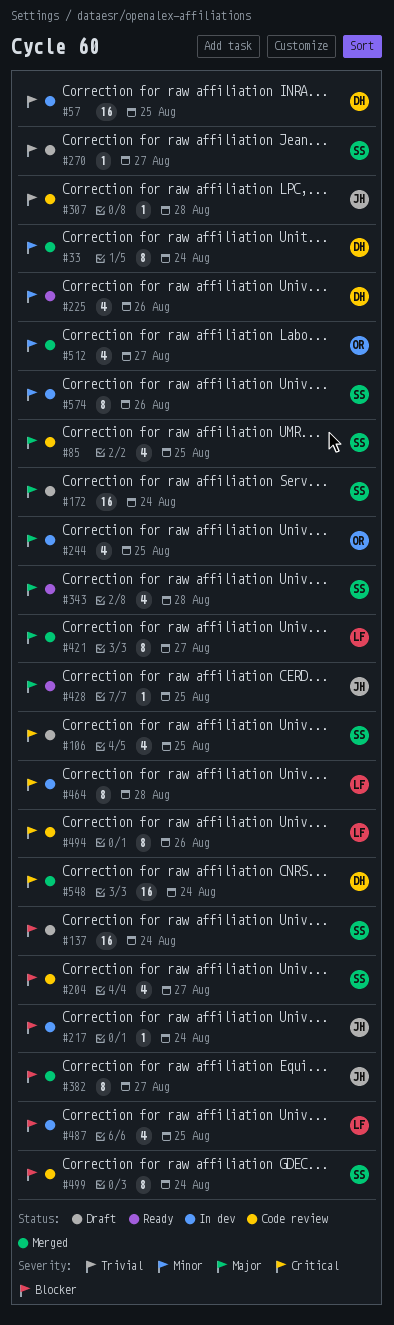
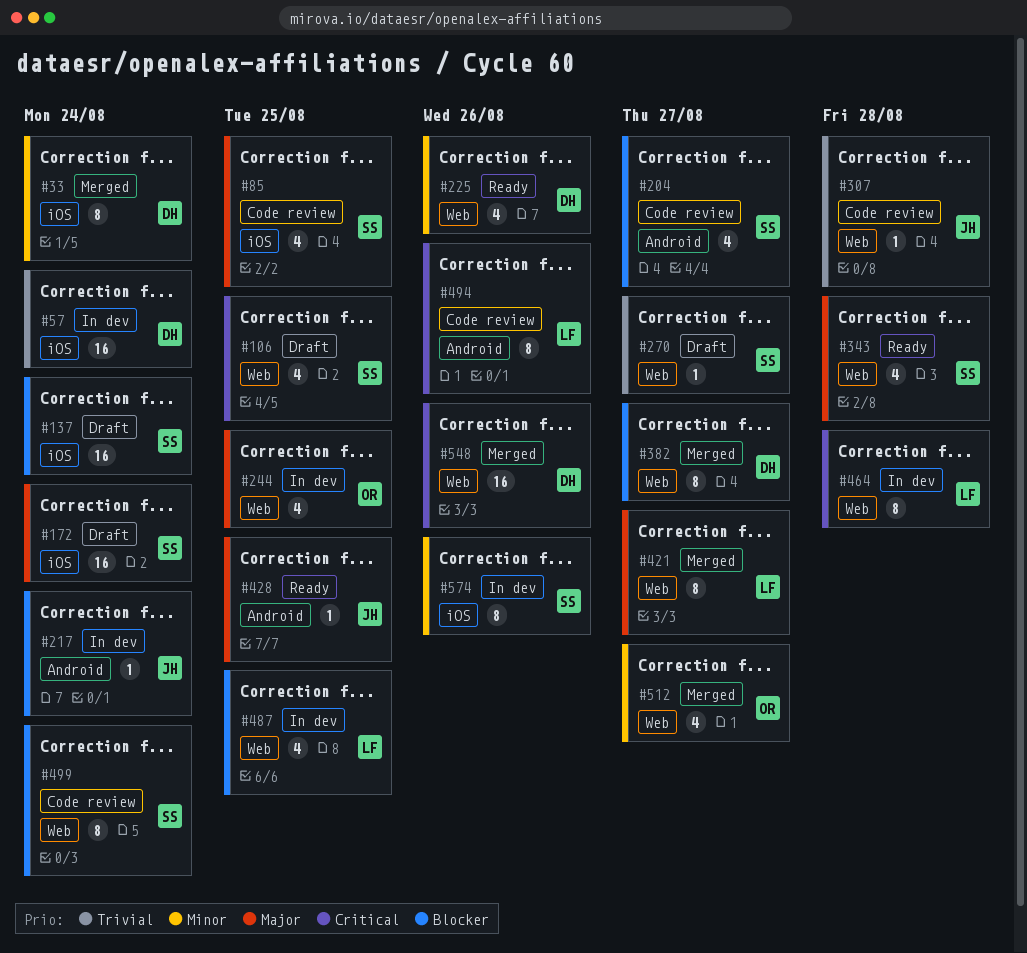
#57, due: Aug 25 -> Aug 24
#382, owner: JH -> DH
#548, due: Aug 24 -> Aug 26

